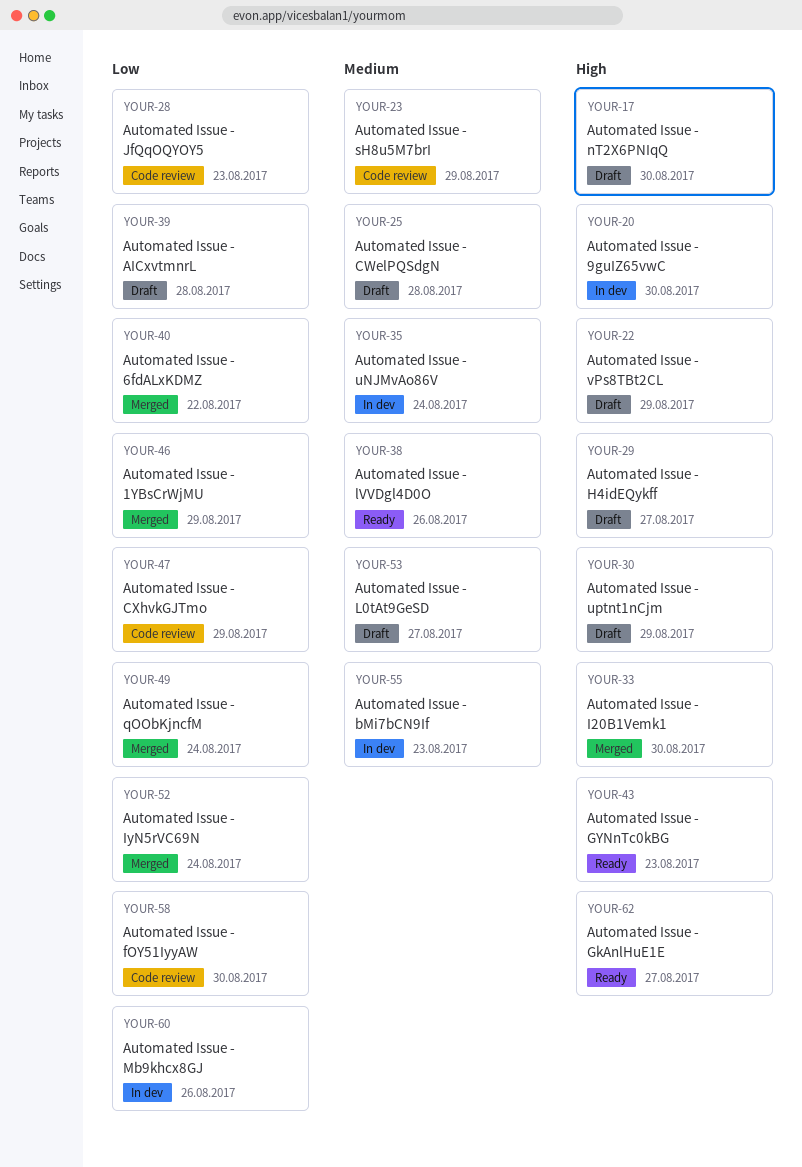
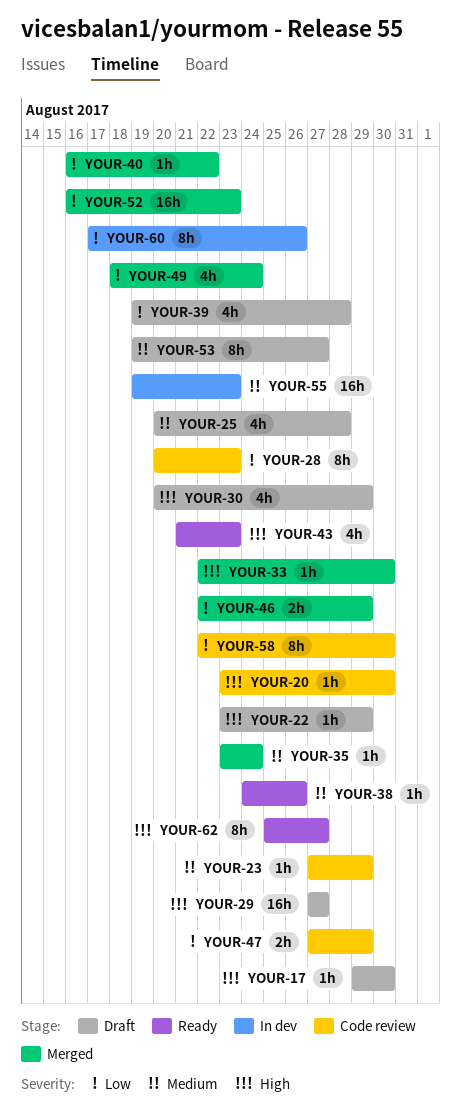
YOUR-20, status: In dev -> Code review
YOUR-35, status: In dev -> Merged
YOUR-52, due: Aug 24 -> Aug 23

